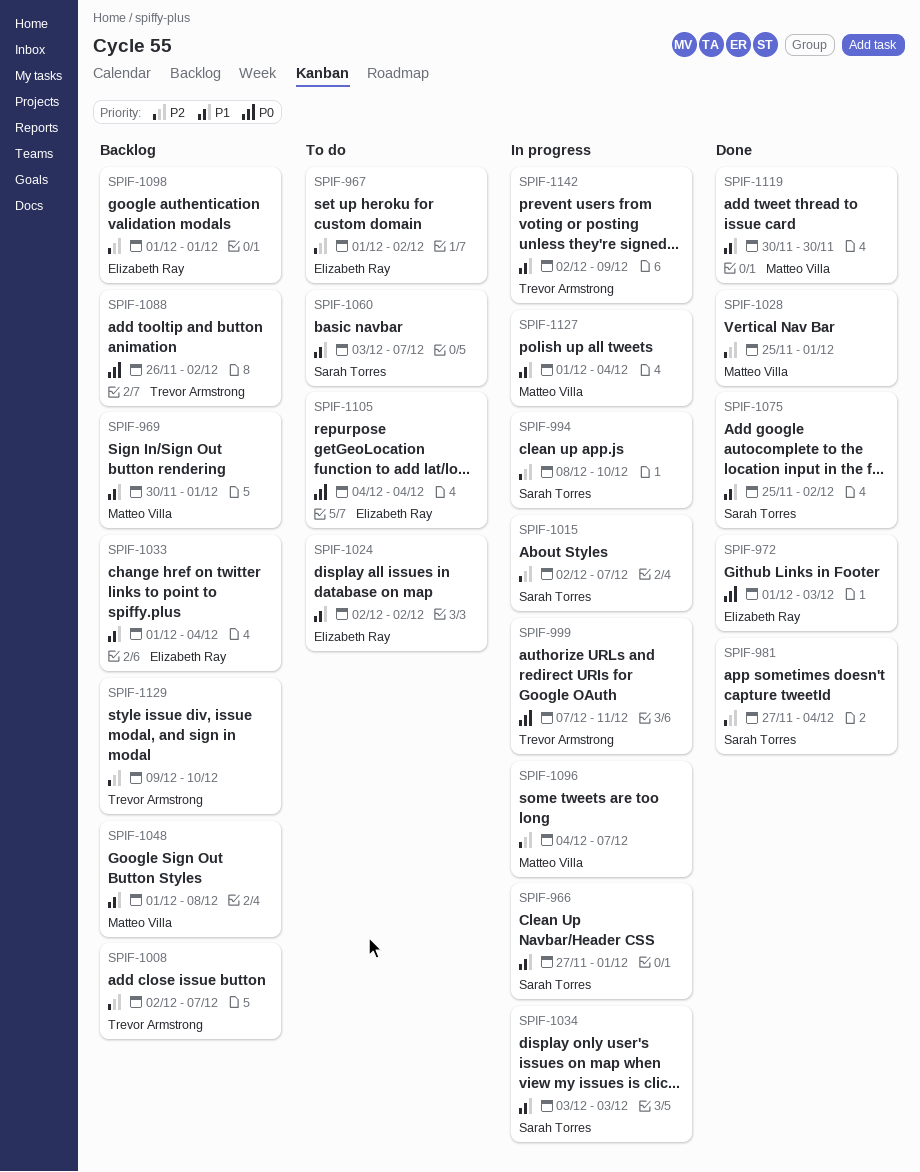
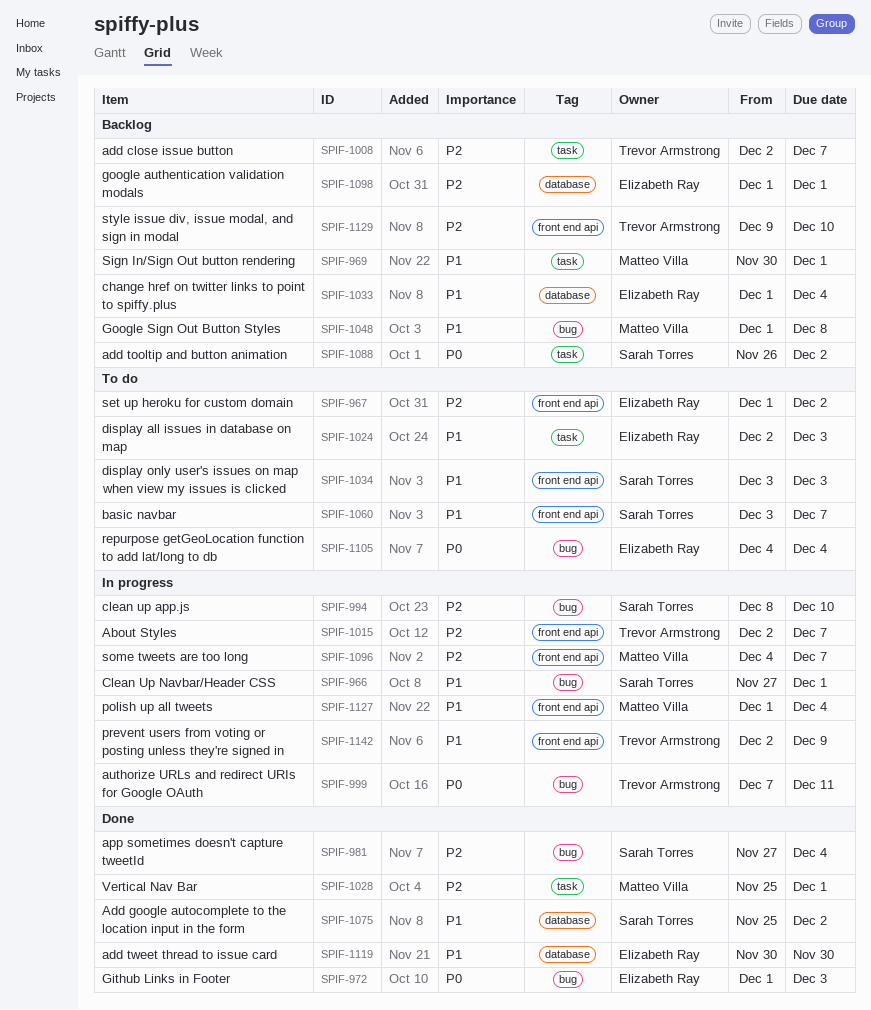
SPIF-1015, owner: Sarah Torres -> Trevor Armstrong
SPIF-1024, due: Dec 2 -> Dec 3
SPIF-1034, status: In progress -> To do
SPIF-1088, owner: Trevor Armstrong -> Sarah Torres
SPIF-1119, owner: Matteo Villa -> Elizabeth Ray

